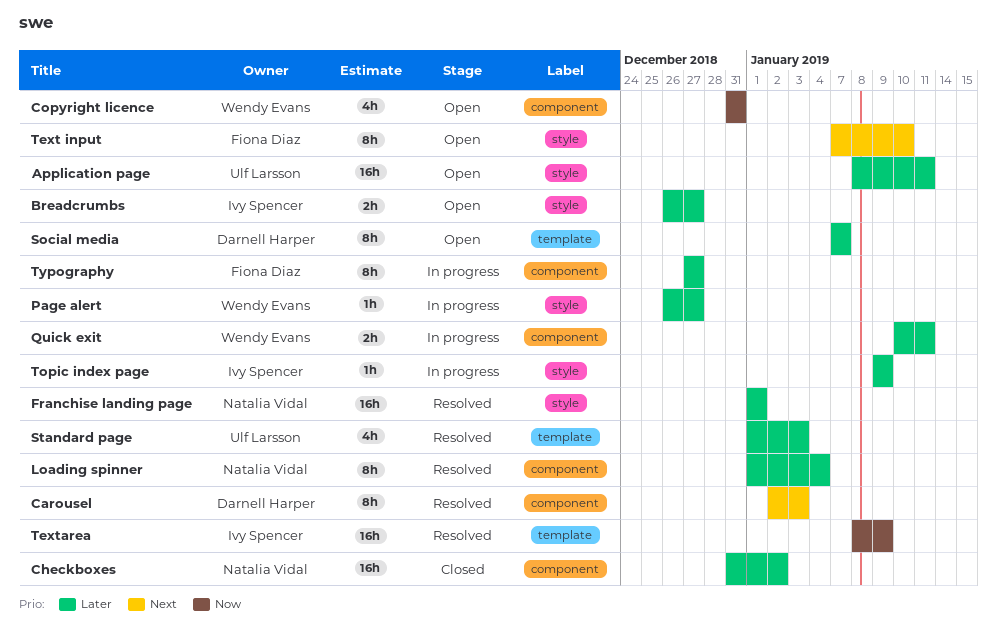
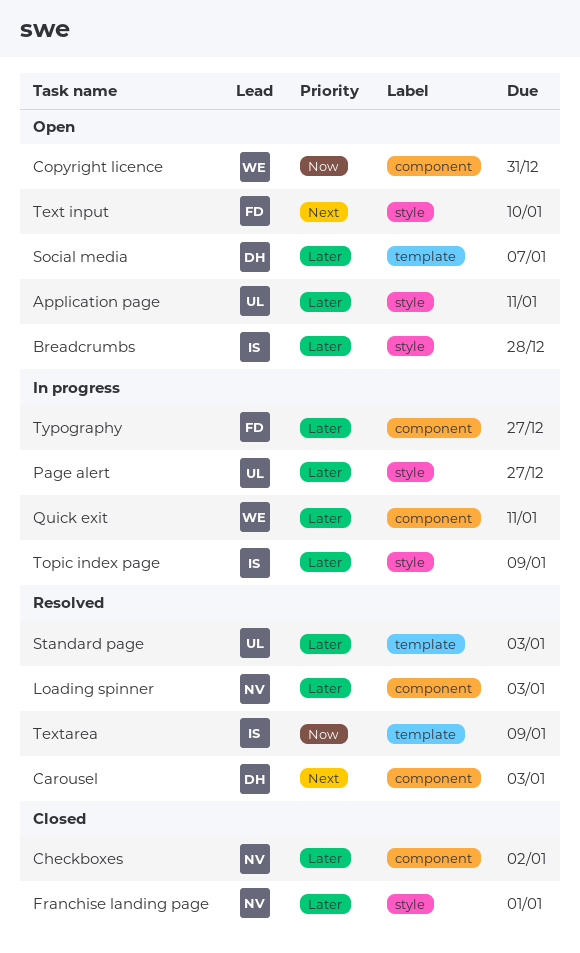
Breadcrumbs, due: Dec 27 -> Dec 28
Franchise landing page, status: Resolved -> Closed
Loading spinner, due: Jan 4 -> Jan 3
Page alert, owner: Wendy Evans -> Ulf Larsson

